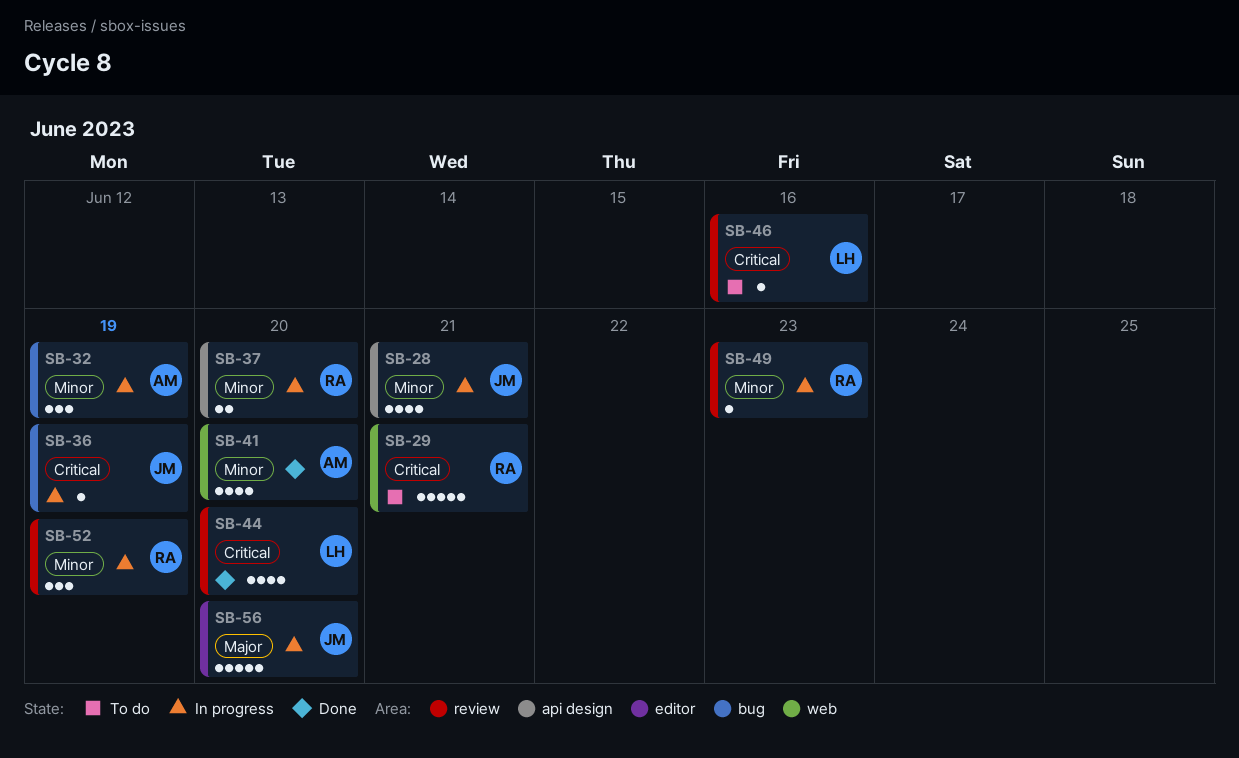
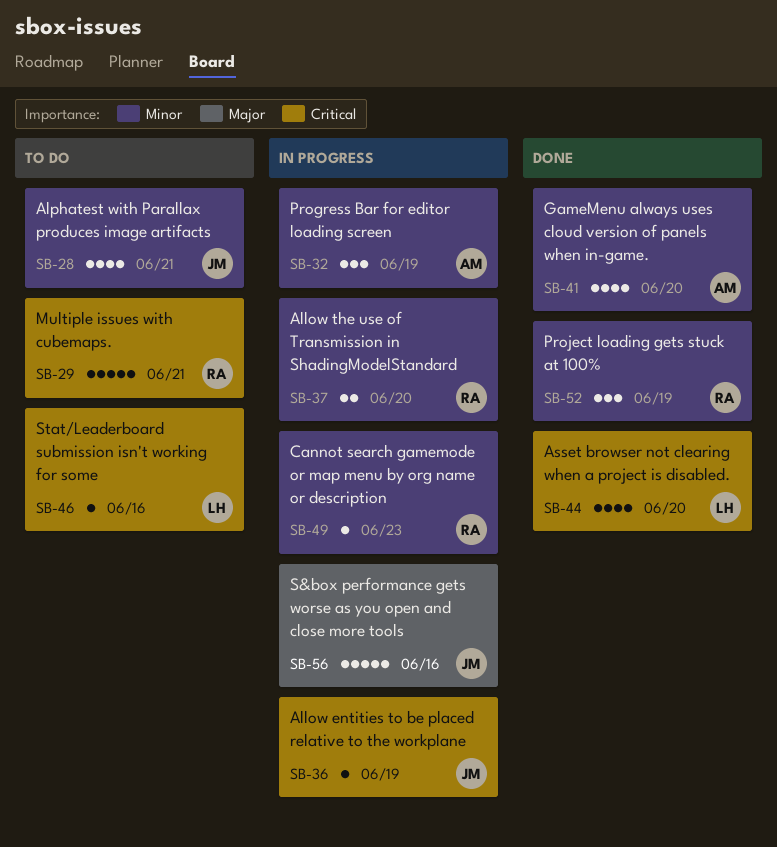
SB-28, status: In progress -> To do
SB-52, status: In progress -> Done
SB-56, due: Jun 20 -> Jun 16

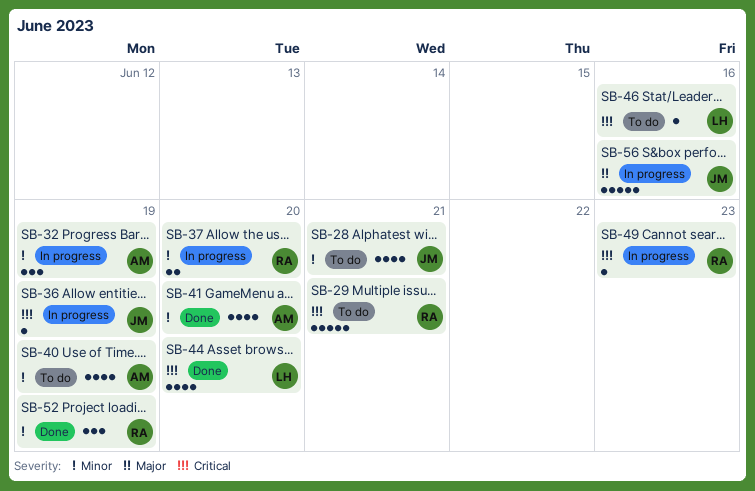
SB-40: none -> present
SB-49, priority: Minor -> Critical

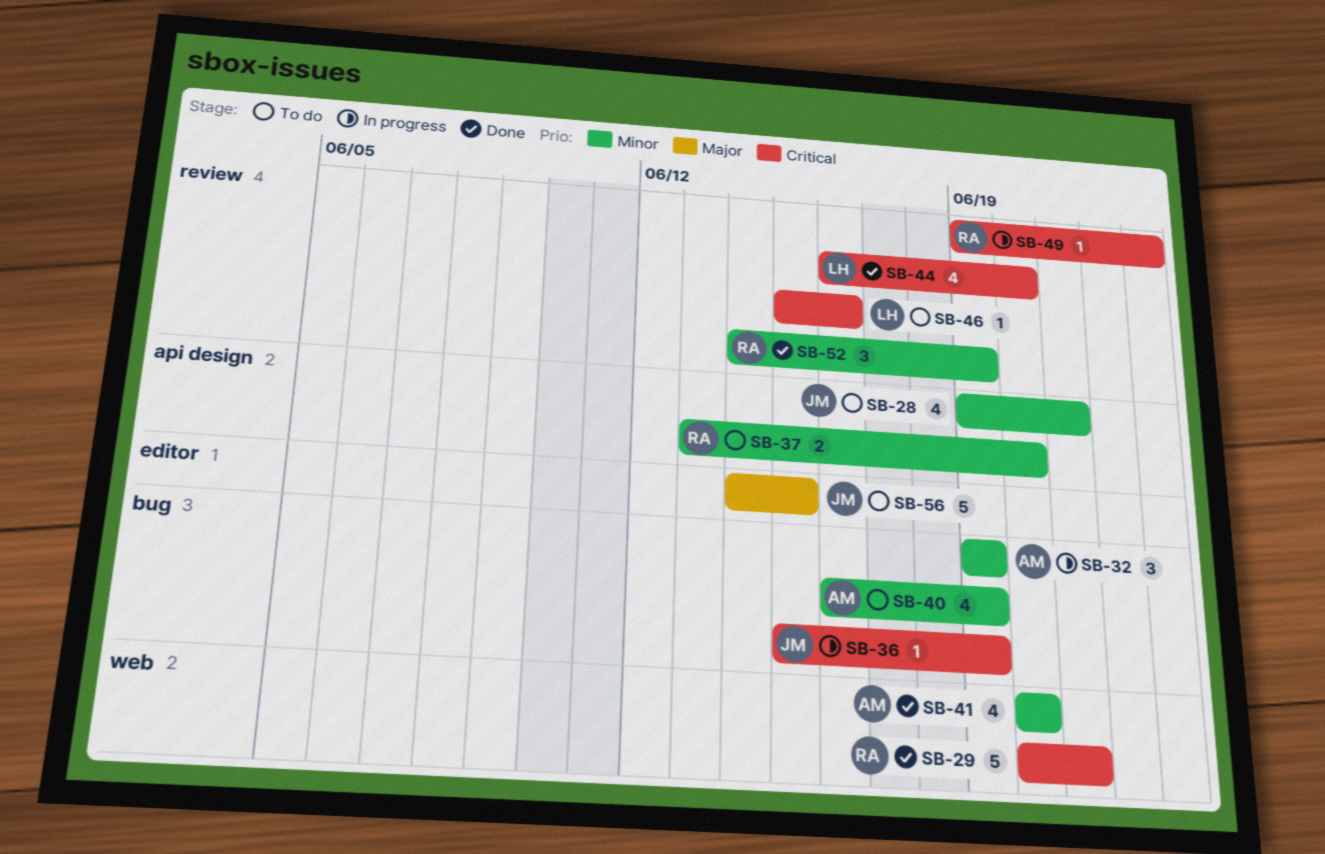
SB-29, status: To do -> Done
SB-37, status: In progress -> To do
SB-56, status: In progress -> To do
SB-56, due: Jun 16 -> Jun 15

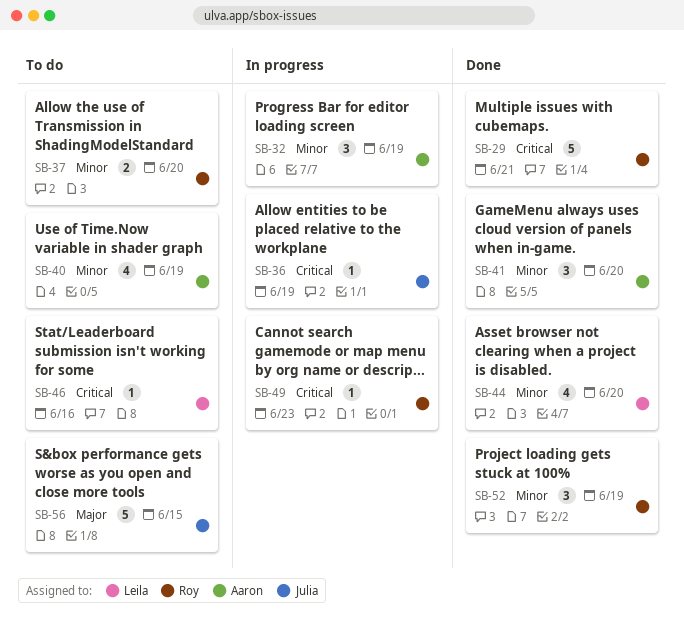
SB-28: present -> none
SB-41, estimate: 4 -> 3
SB-44, priority: Critical -> Minor

